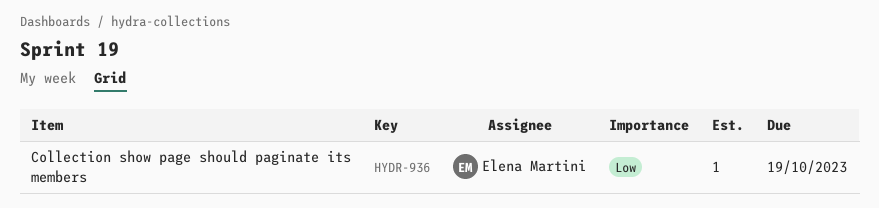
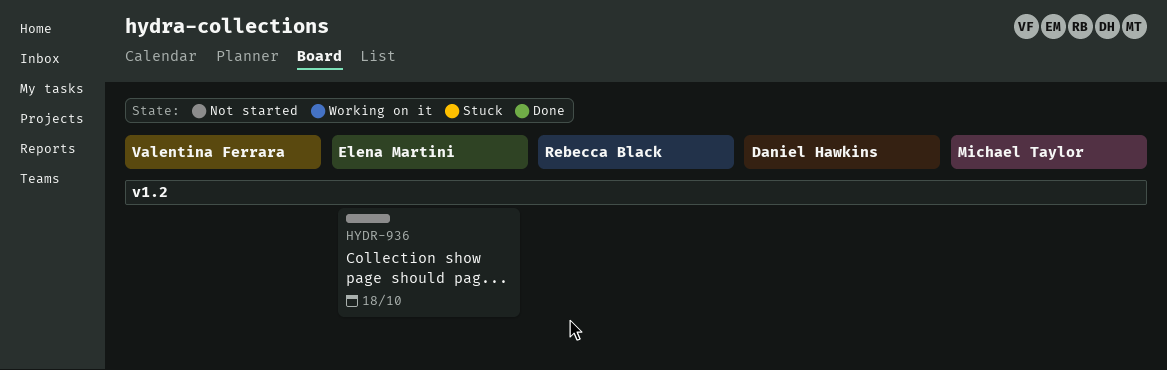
HYDR-936, due: Oct 19 -> Oct 18

